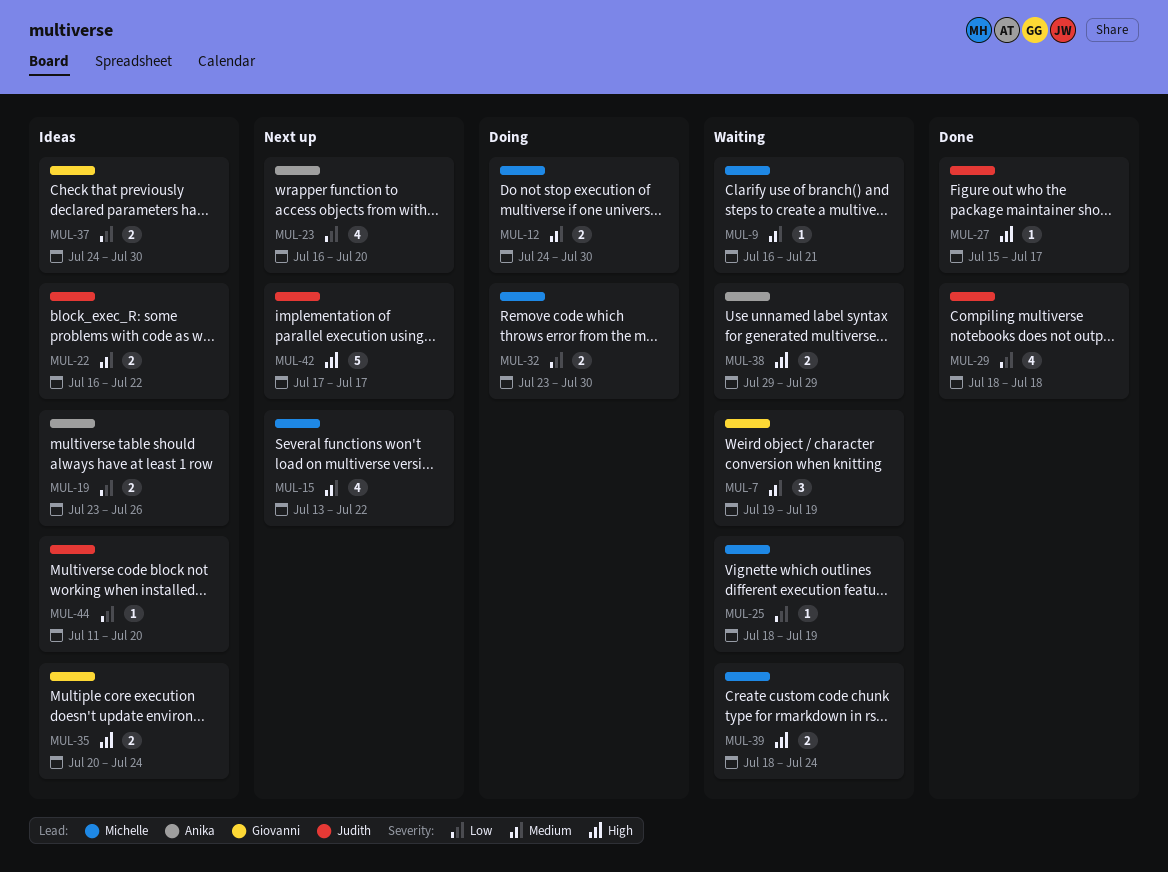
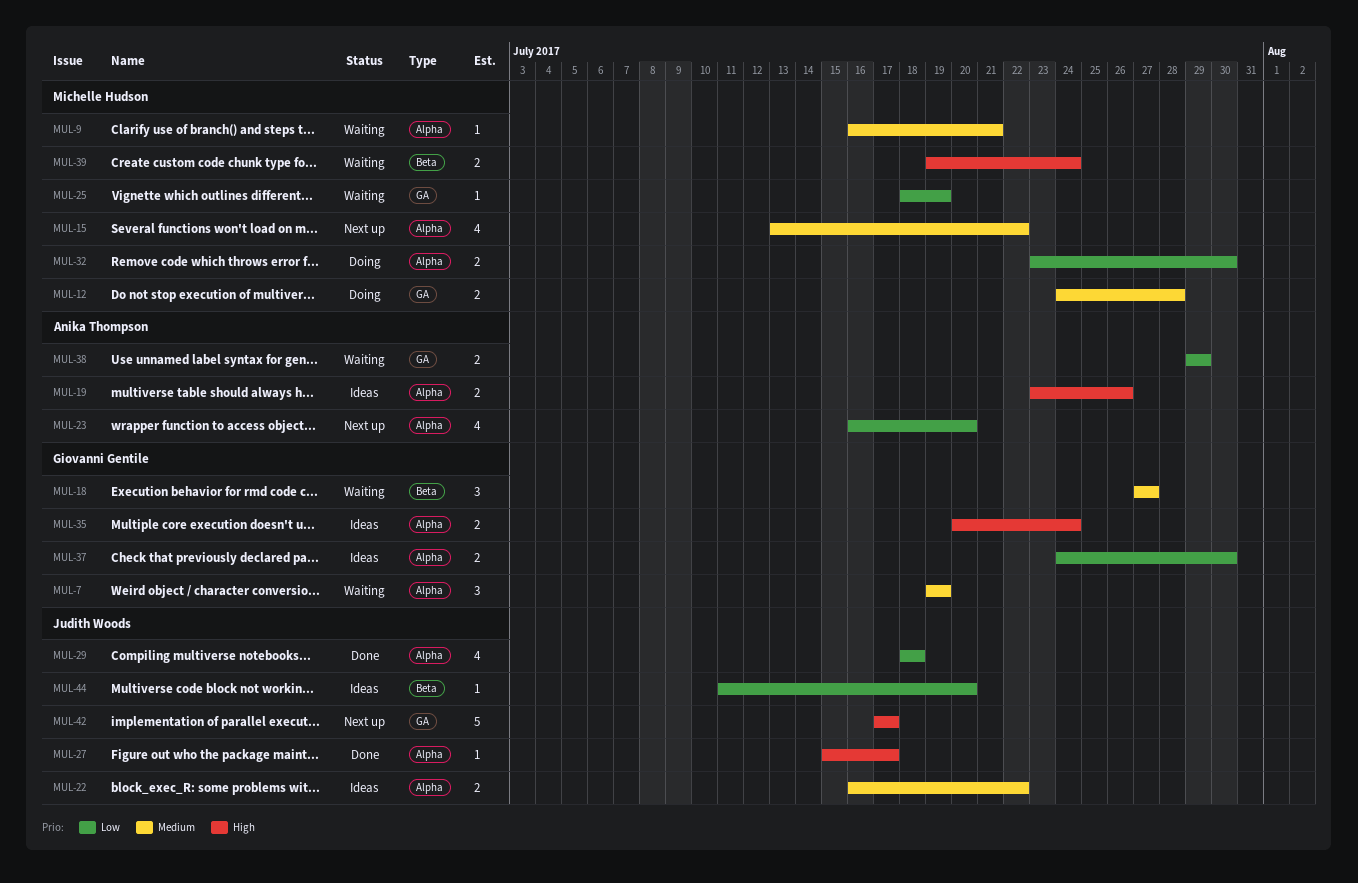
MUL-12, due: Jul 30 -> Jul 28
MUL-18: none -> present
MUL-19, priority: Low -> High
MUL-38, priority: High -> Low
MUL-39, start: Jul 18 -> Jul 19

